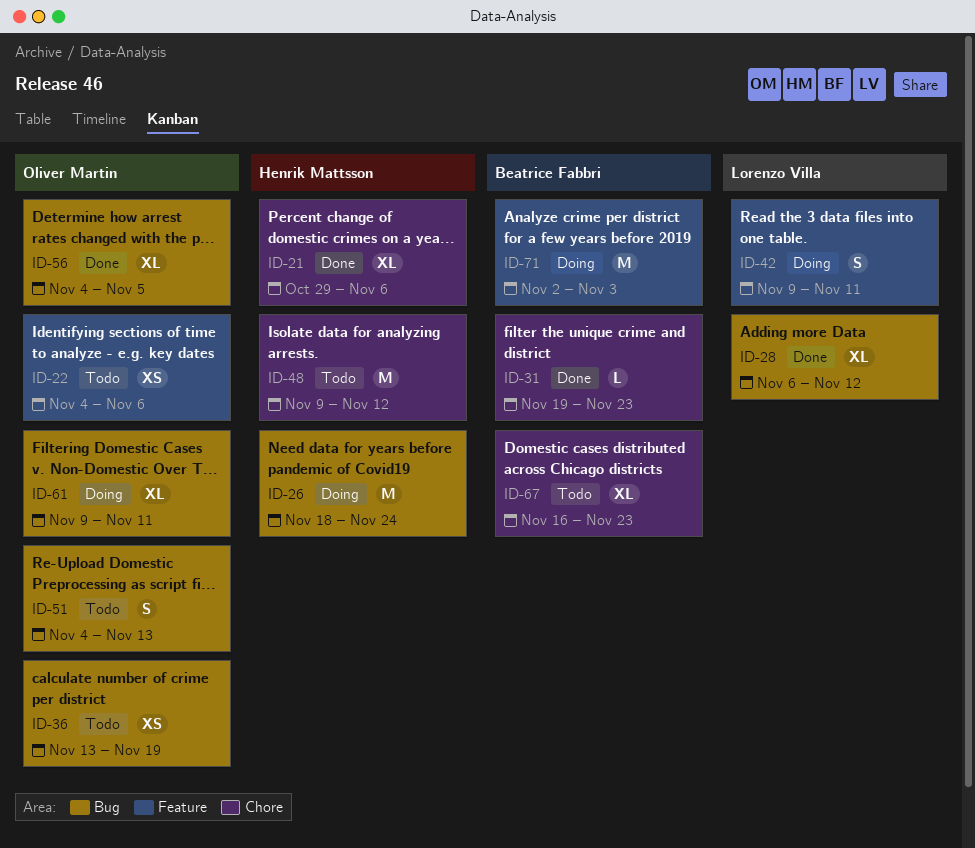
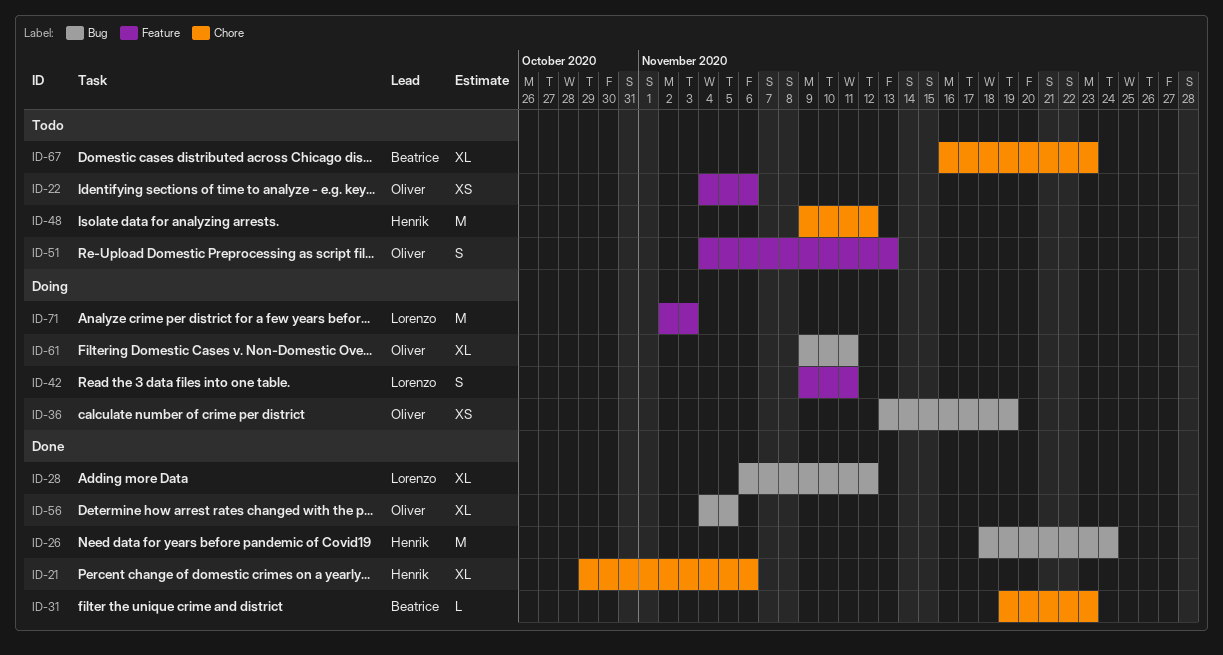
ID-26, status: Doing -> Done
ID-36, status: Todo -> Doing
ID-51, label: Bug -> Feature
ID-71, owner: Beatrice Fabbri -> Lorenzo Villa

